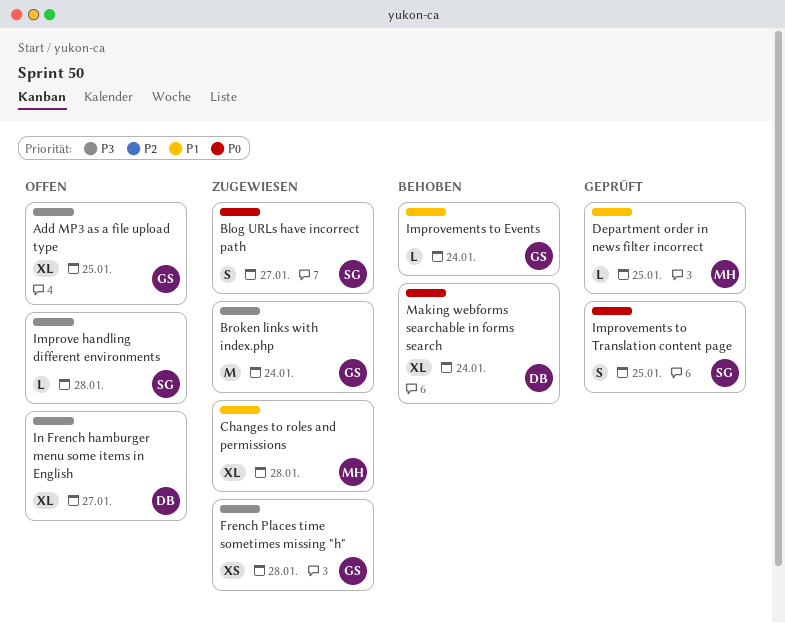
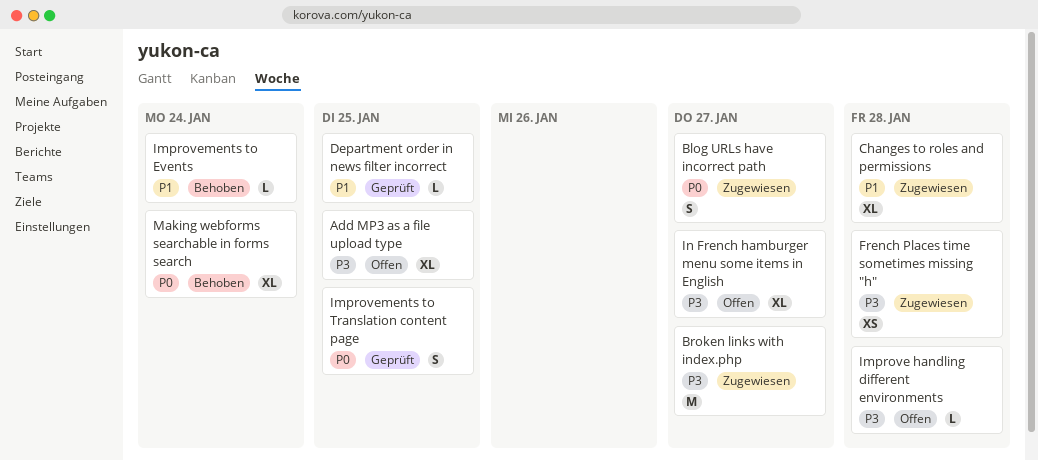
Broken links with index.php, due: Jan 24 -> Jan 27

